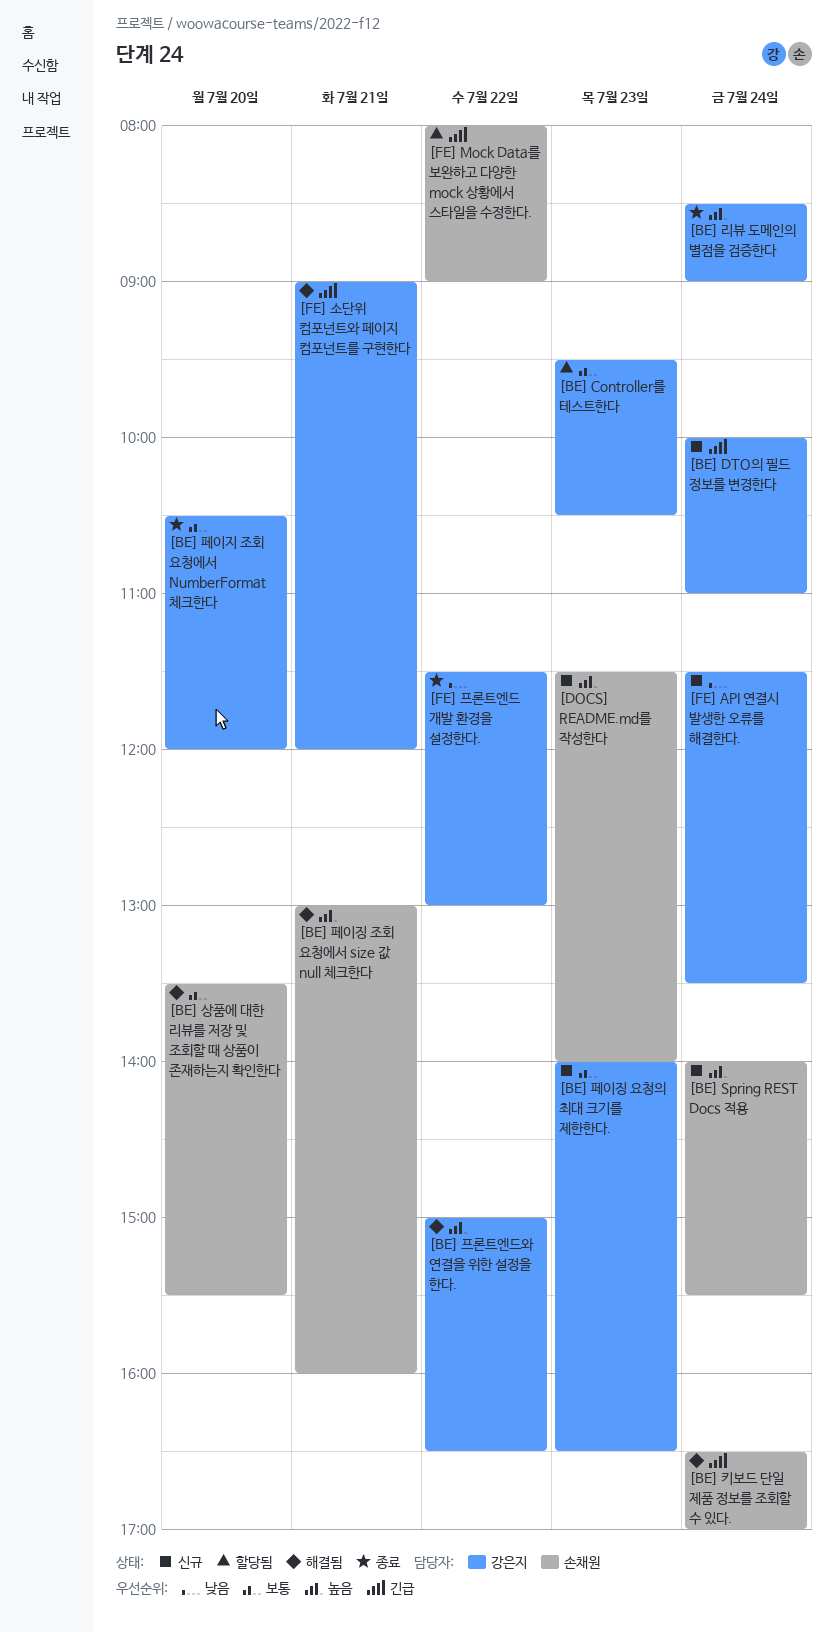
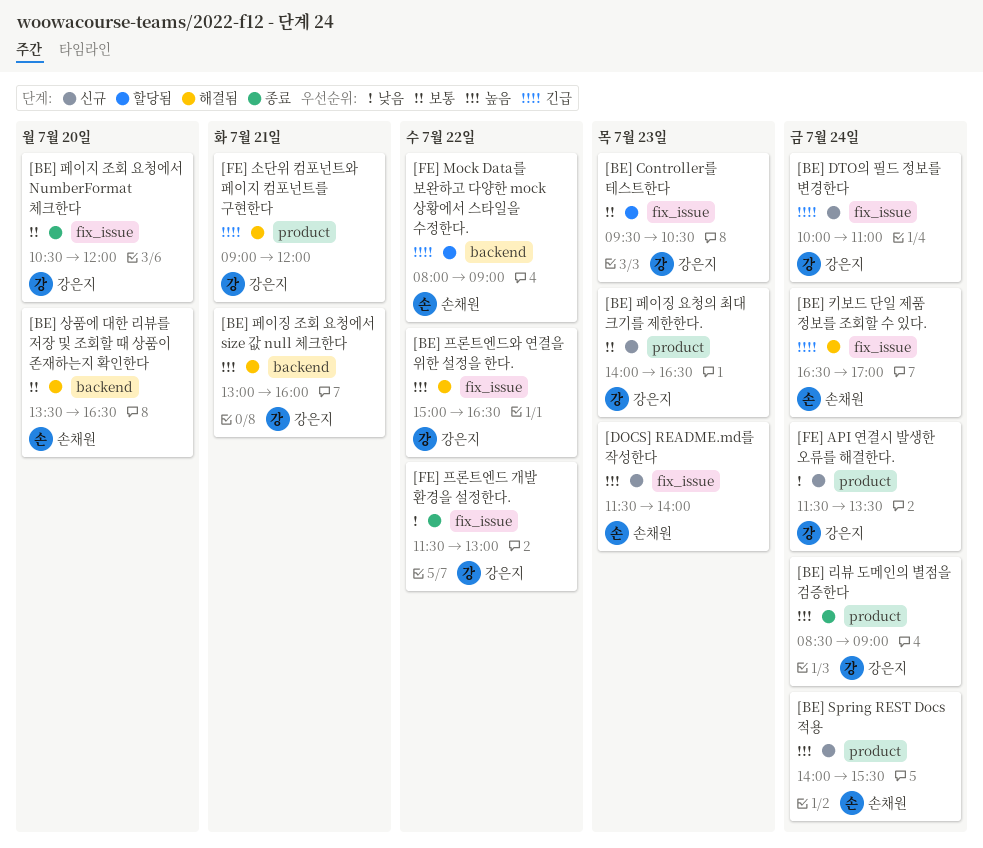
[BE] 상품에 대한 리뷰를 저장 및 조회할 때 상품이 존재하는지 확인한다, ends: 15:30 -> 16:30
[BE] 페이징 조회 요청에서 size 값 null 체크한다, owner: 손채원 -> 강은지

